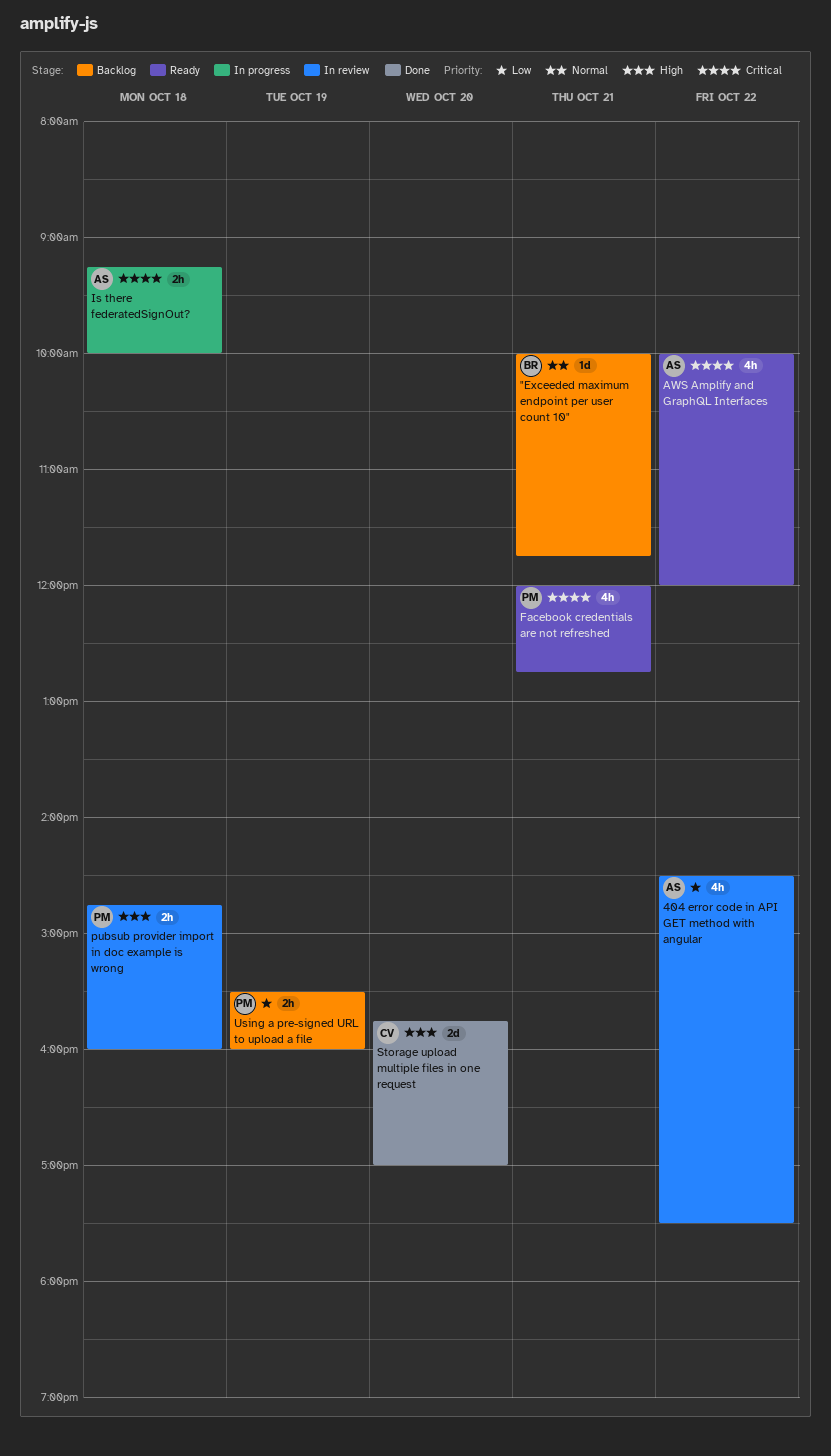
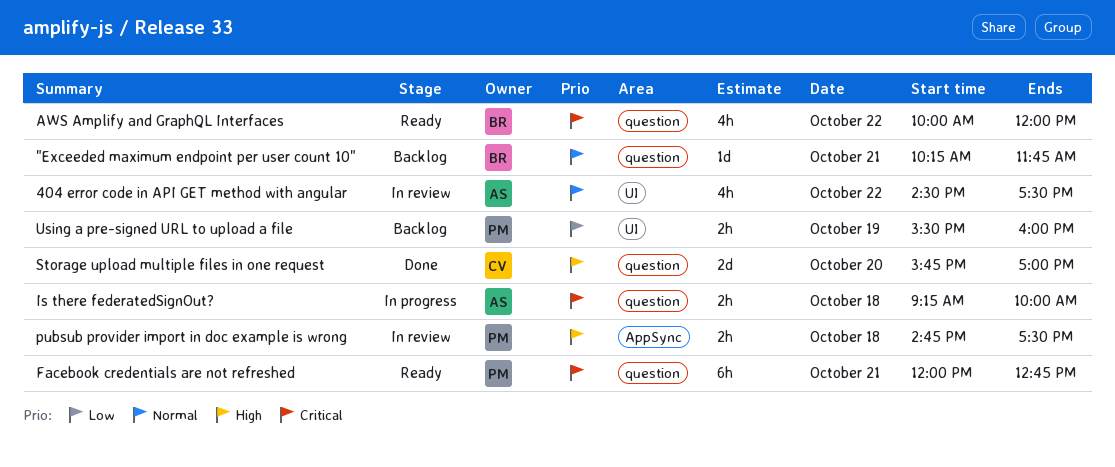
"Exceeded maximum endpoint per user count 10", begins: 10:00 -> 10:15
404 error code in API GET method with angular, priority: Low -> Normal
AWS Amplify and GraphQL Interfaces, owner: AS -> BR
Facebook credentials are not refreshed, estimate: 4h -> 6h
pubsub provider import in doc example is wrong, ends: 16:00 -> 17:30

